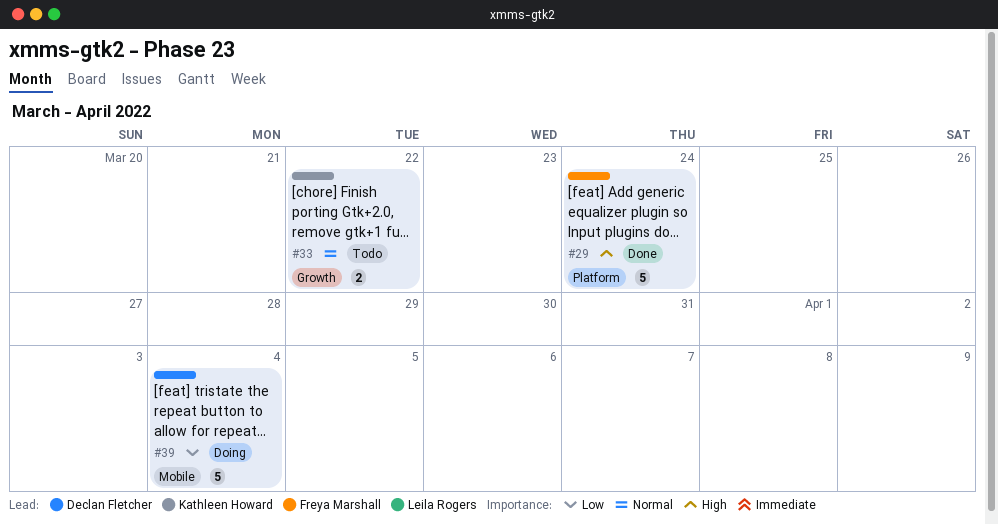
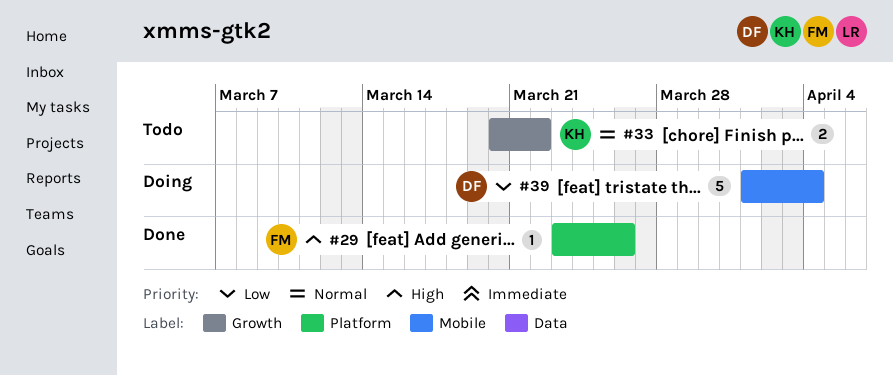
#29, estimate: 5 -> 1
#29, due: Mar 24 -> Mar 26

